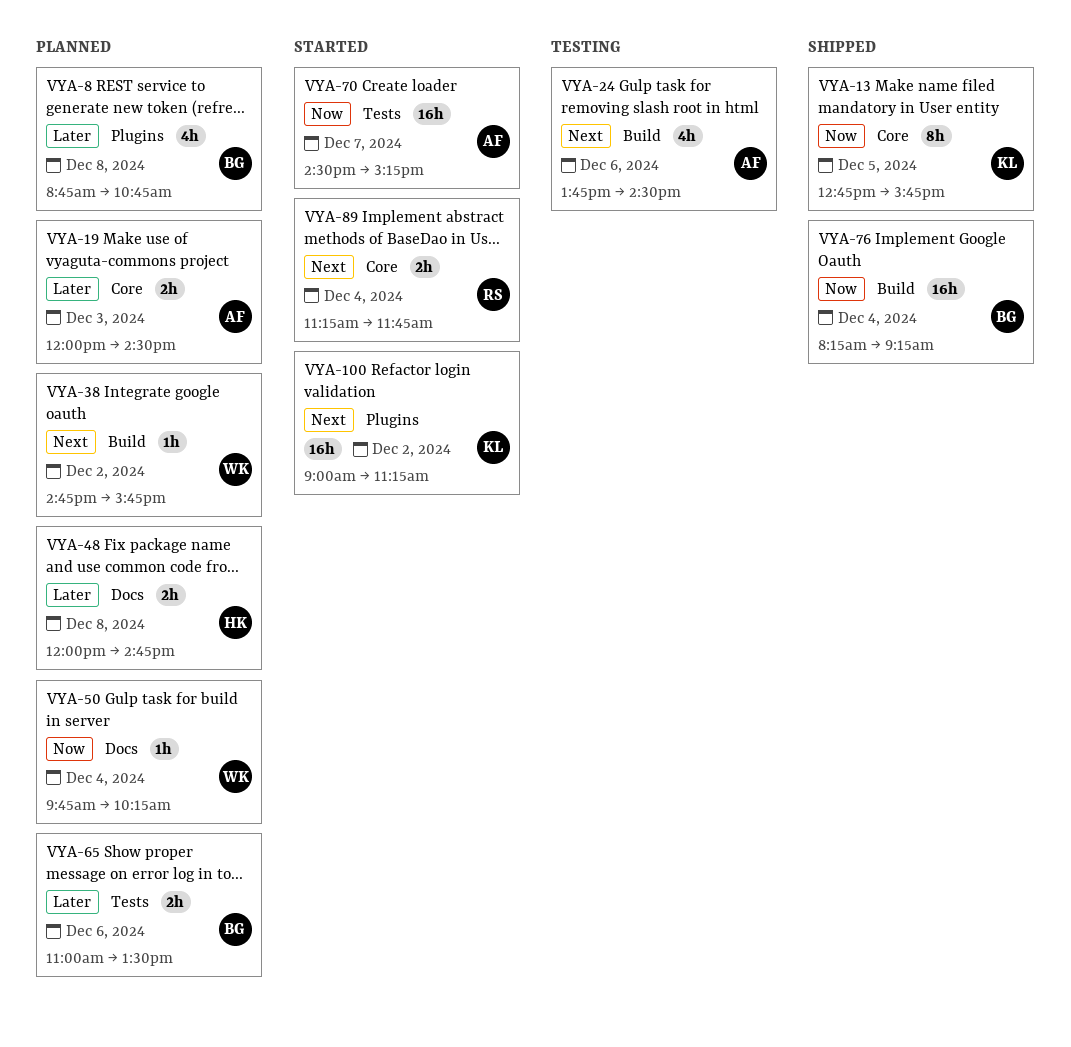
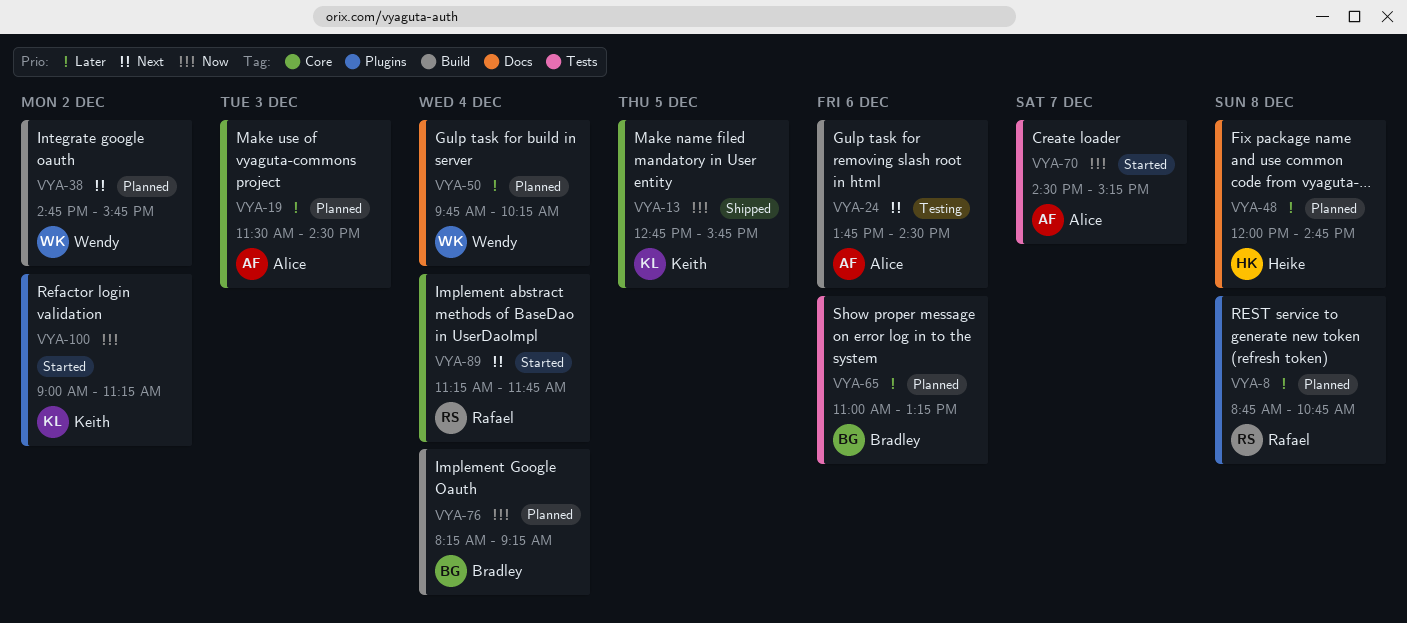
VYA-8, owner: Bradley -> Rafael
VYA-19, begins: 12:00 -> 11:30
VYA-50, priority: Now -> Later
VYA-65, ends: 13:30 -> 13:15
VYA-76, status: Shipped -> Planned
VYA-100, priority: Next -> Now

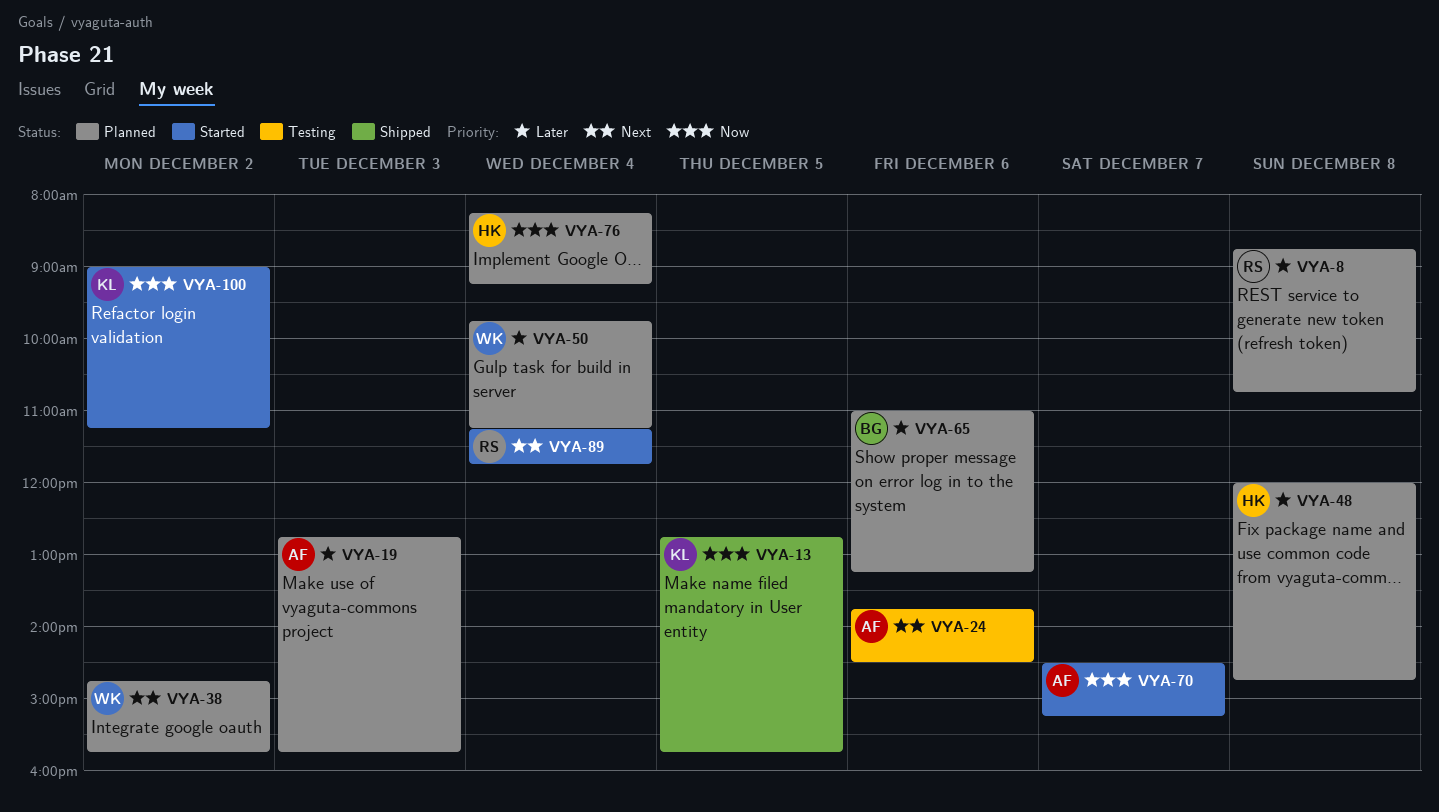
VYA-19, begins: 11:30 -> 12:45
VYA-19, ends: 14:30 -> 15:45
VYA-50, ends: 10:15 -> 11:15
VYA-76, owner: Bradley -> Heike

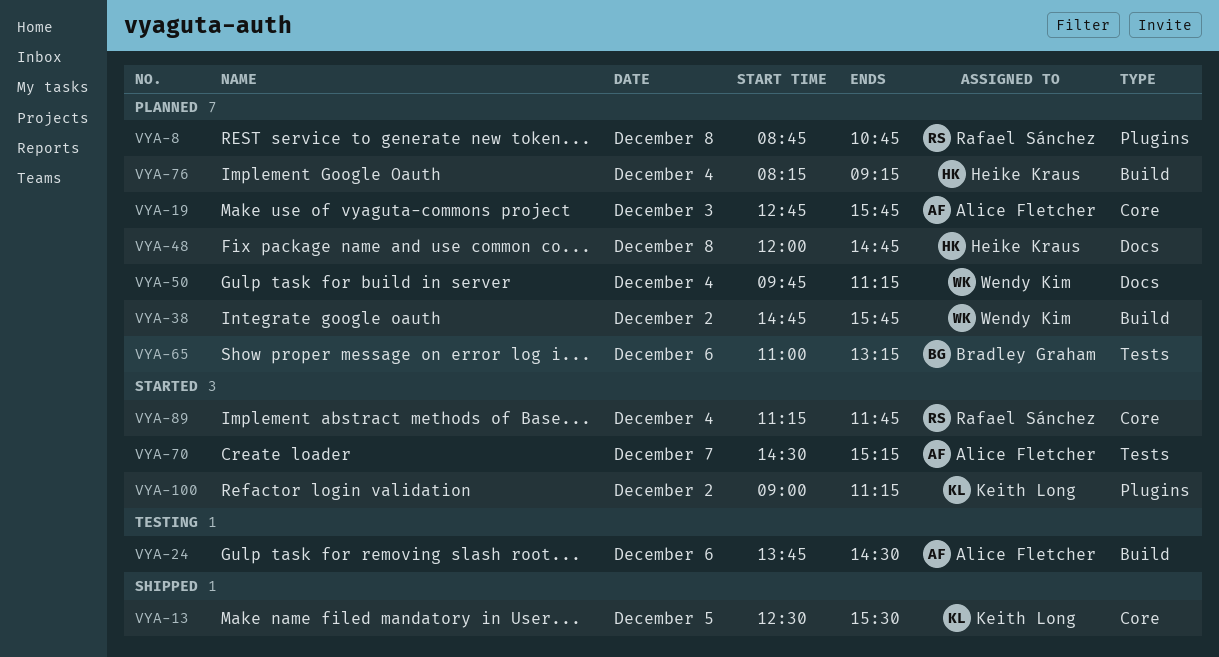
VYA-13, begins: 12:45 -> 12:30
VYA-13, ends: 15:45 -> 15:30

